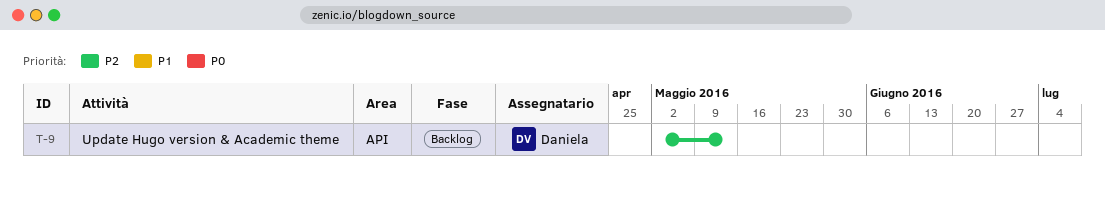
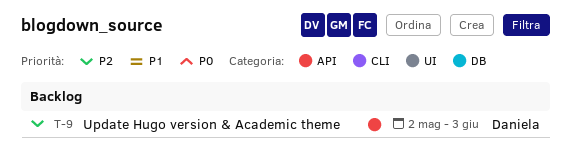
T-9, due: May 13 -> Jun 3

